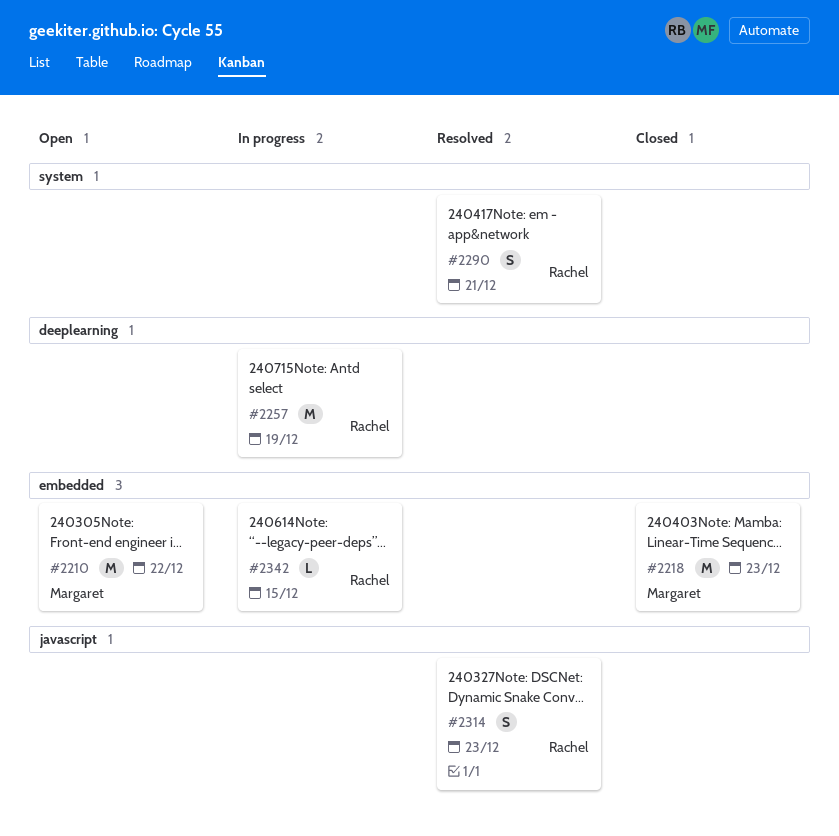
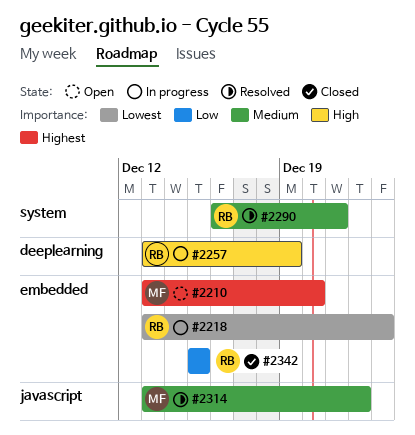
#2210, due: Dec 22 -> Dec 20
#2218, status: Closed -> In progress
#2218, owner: Margaret -> Rachel
#2314, owner: Rachel -> Margaret
#2314, due: Dec 23 -> Dec 22
#2342, status: In progress -> Closed

